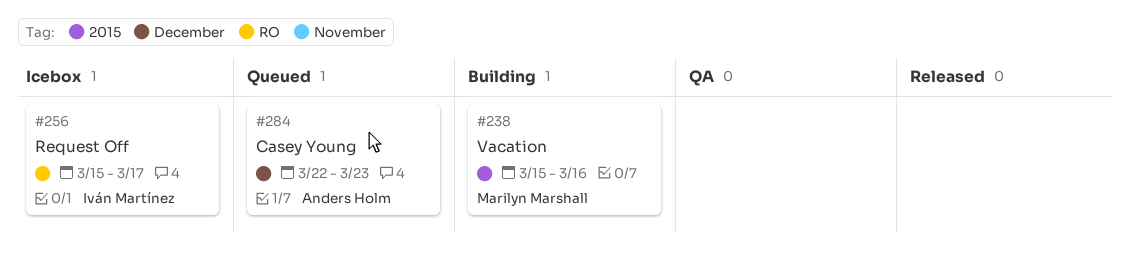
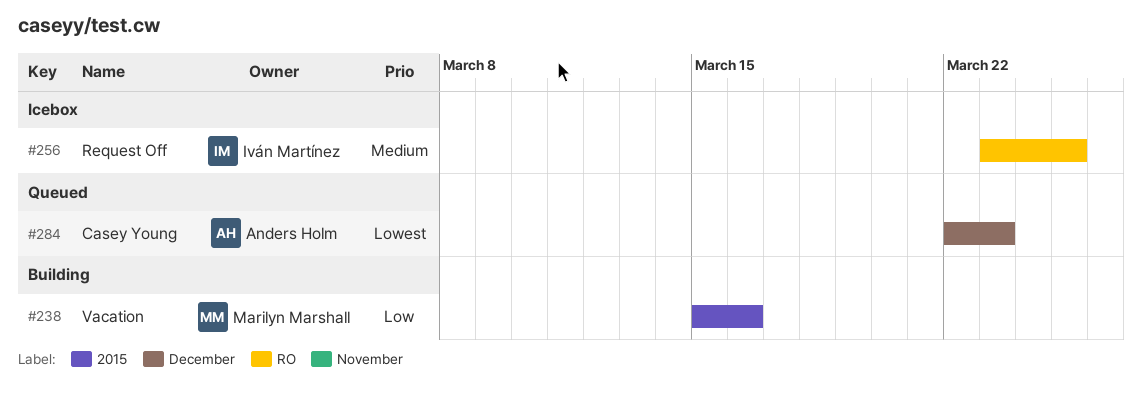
#256, start: Mar 15 -> Mar 23
#256, due: Mar 17 -> Mar 25

